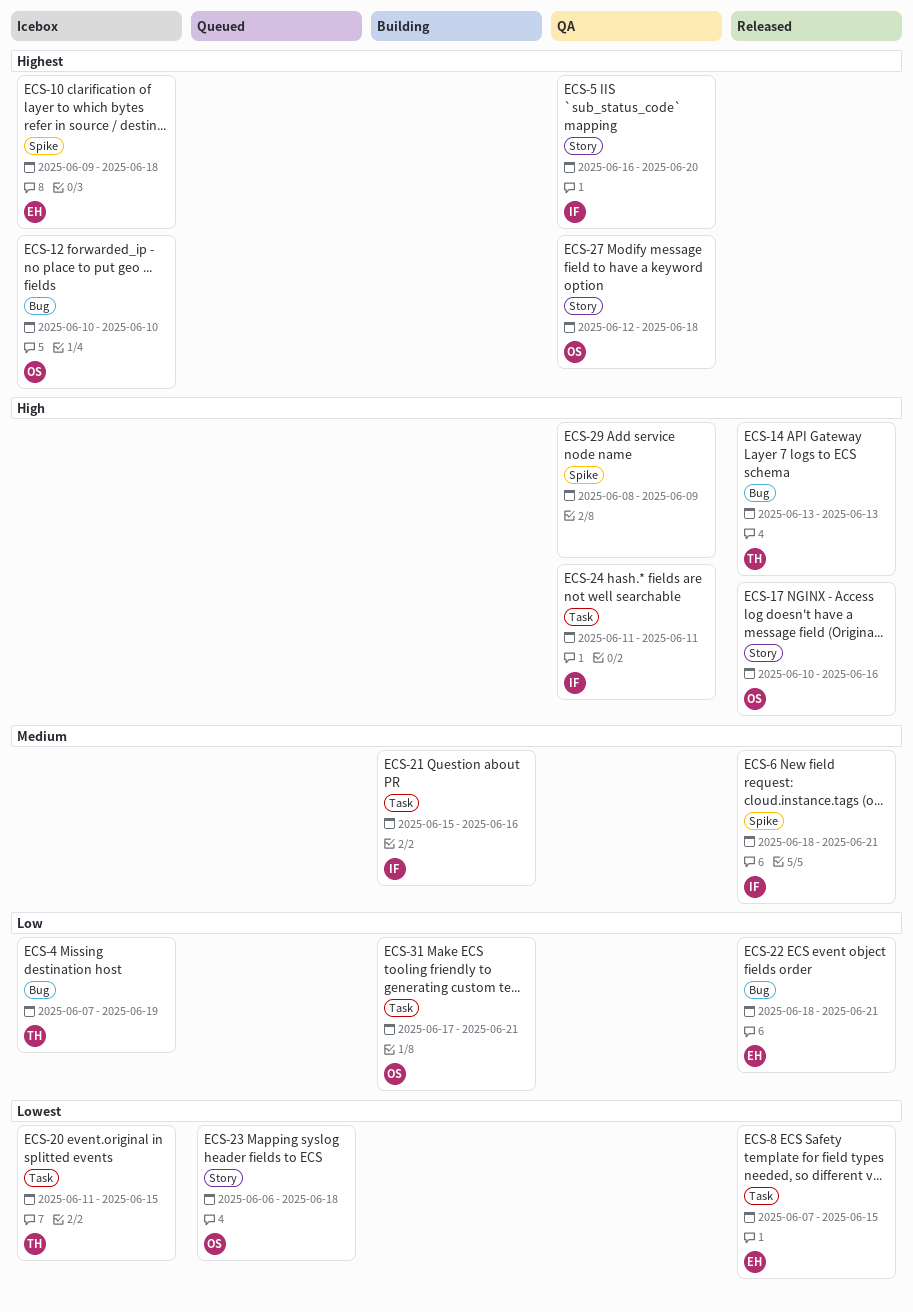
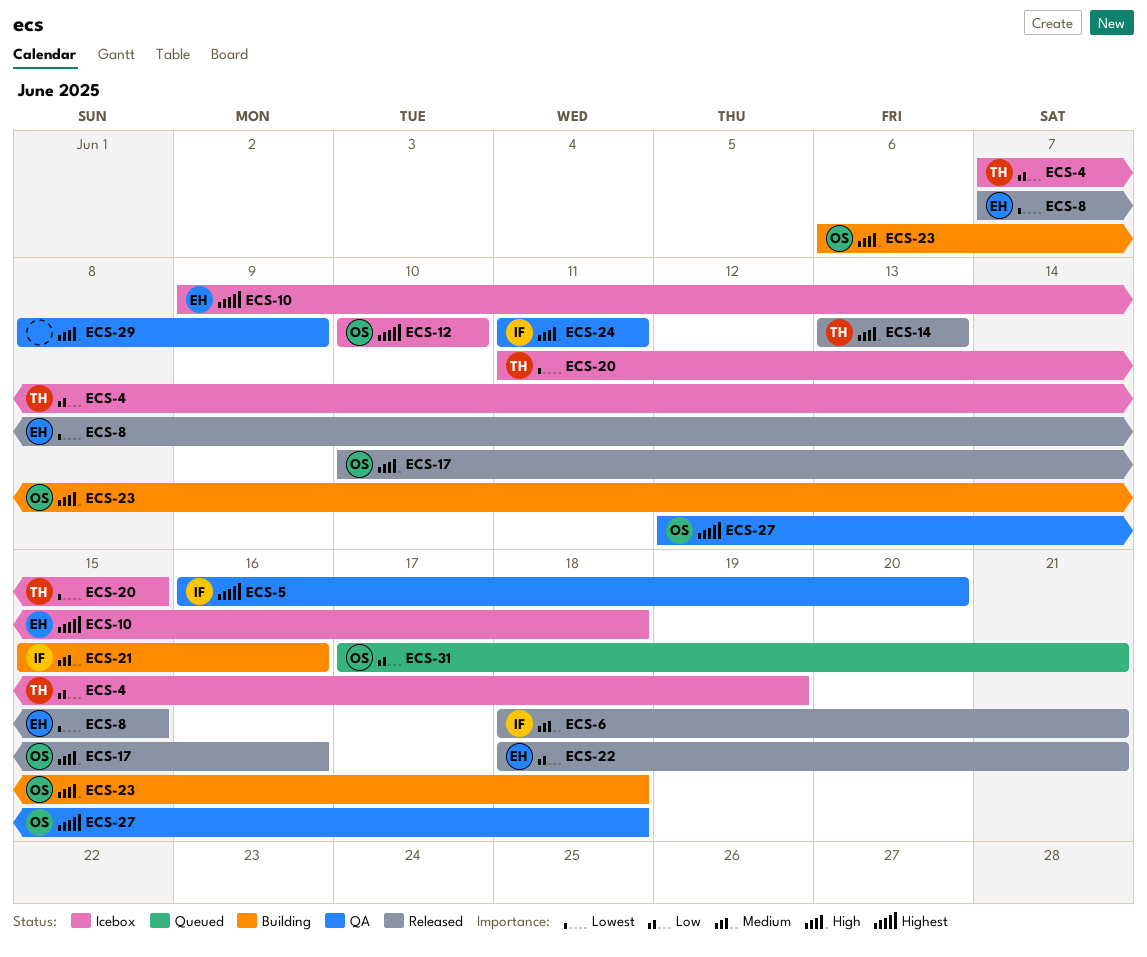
ECS-23, status: Queued -> Building
ECS-23, priority: Lowest -> High
ECS-31, status: Building -> Queued

